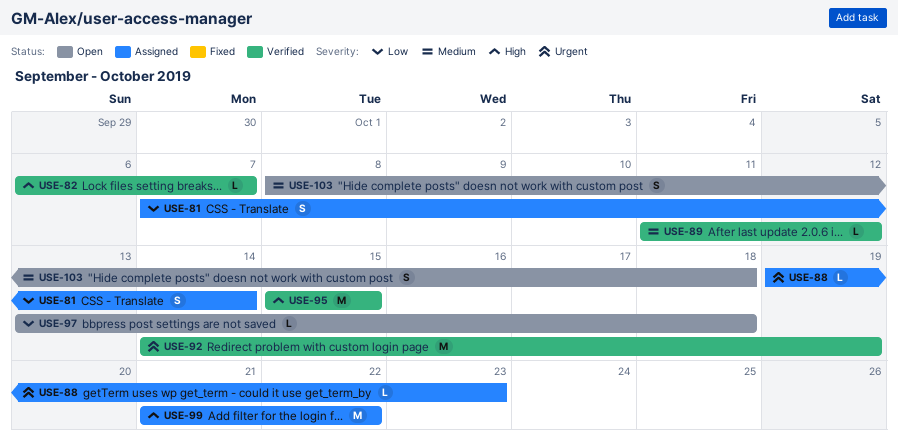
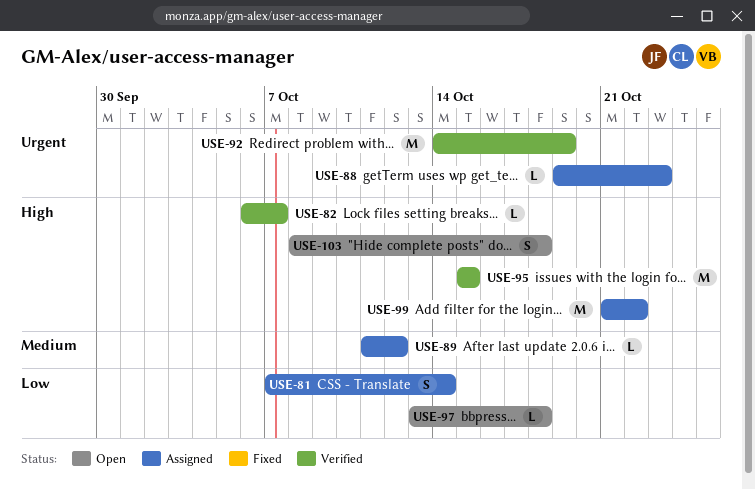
USE-89, status: Verified -> Assigned
USE-103, priority: Medium -> High

